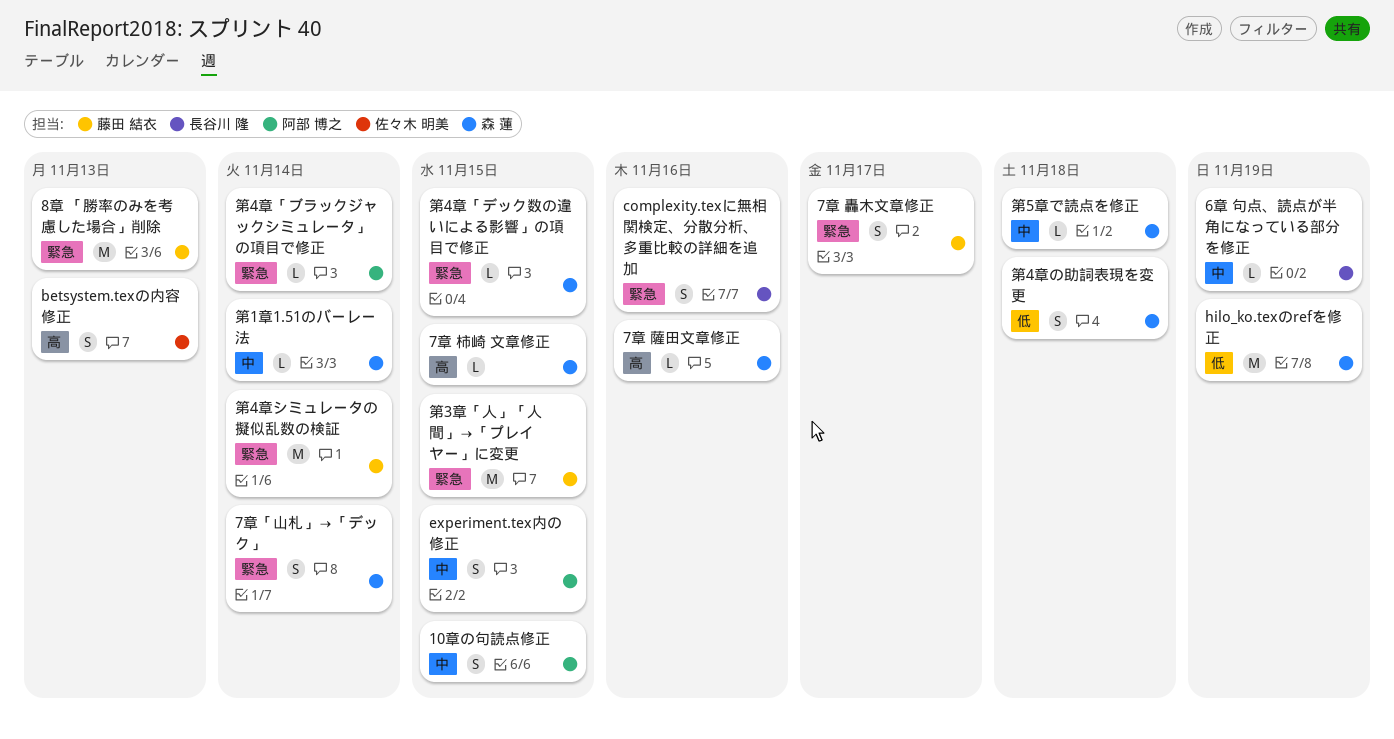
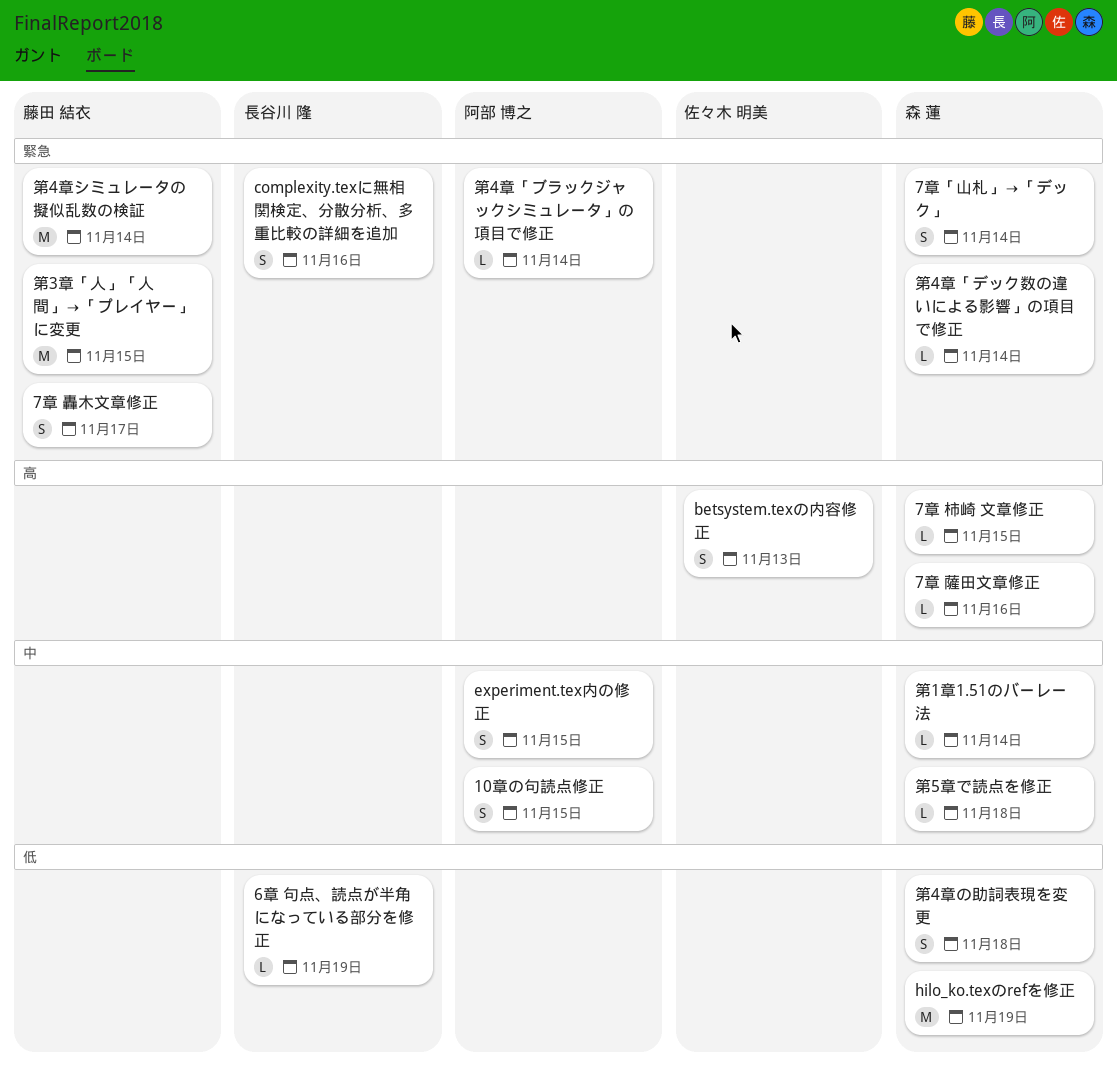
6章 句点、読点が半角になっている部分を修正, priority: 中 -> 低
8章 「勝率のみを考慮した場合」削除: present -> none
第4章「デック数の違いによる影響」の項目で修正, due: Nov 15 -> Nov 14

